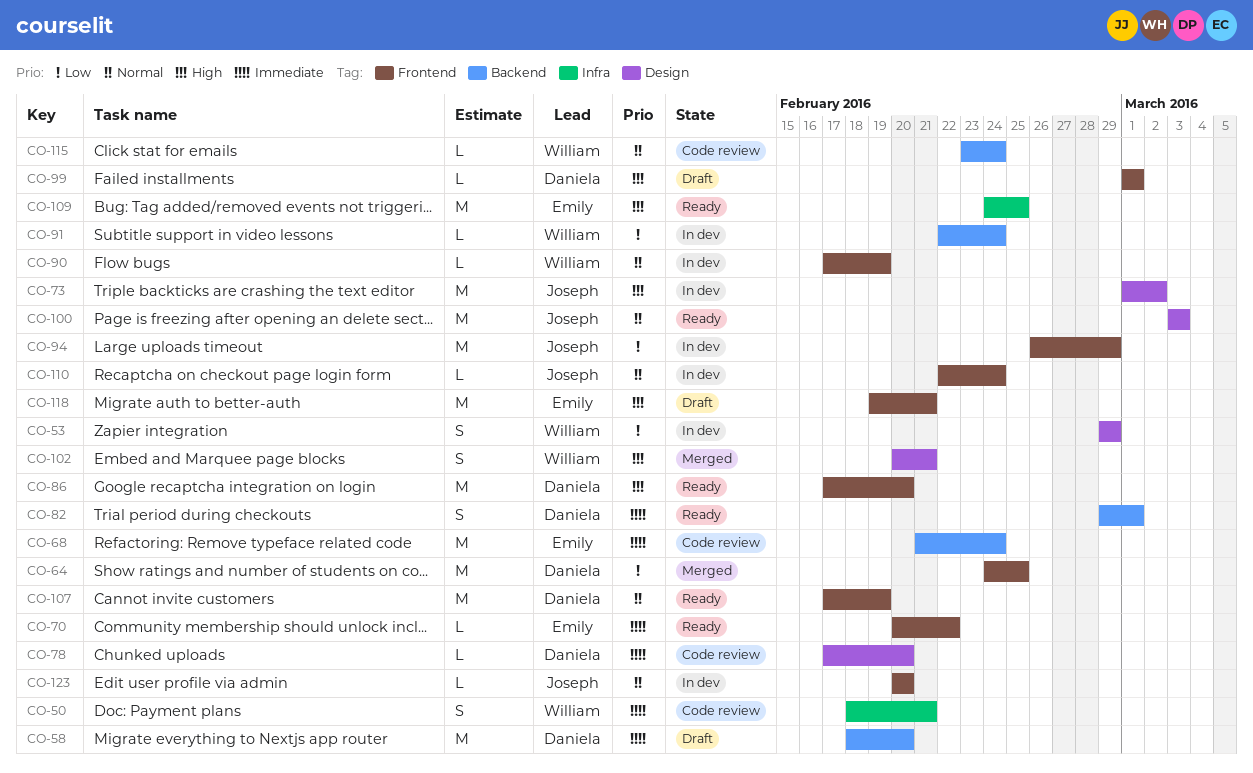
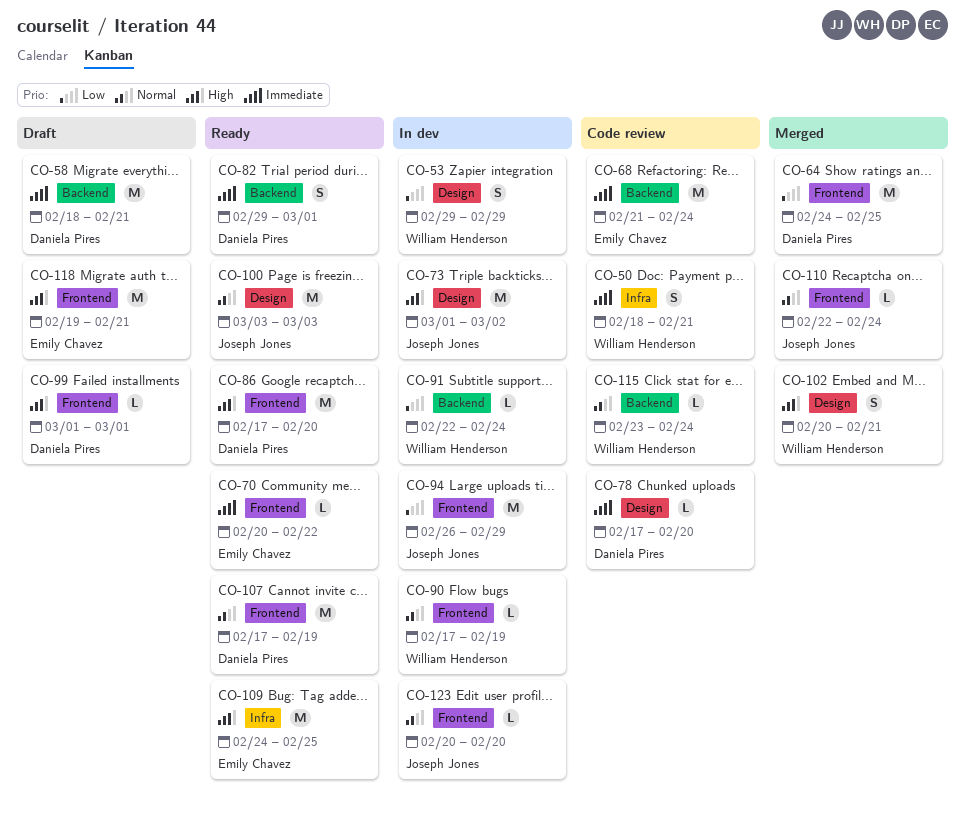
CO-58, due: Feb 20 -> Feb 21
CO-110, status: In dev -> Merged

